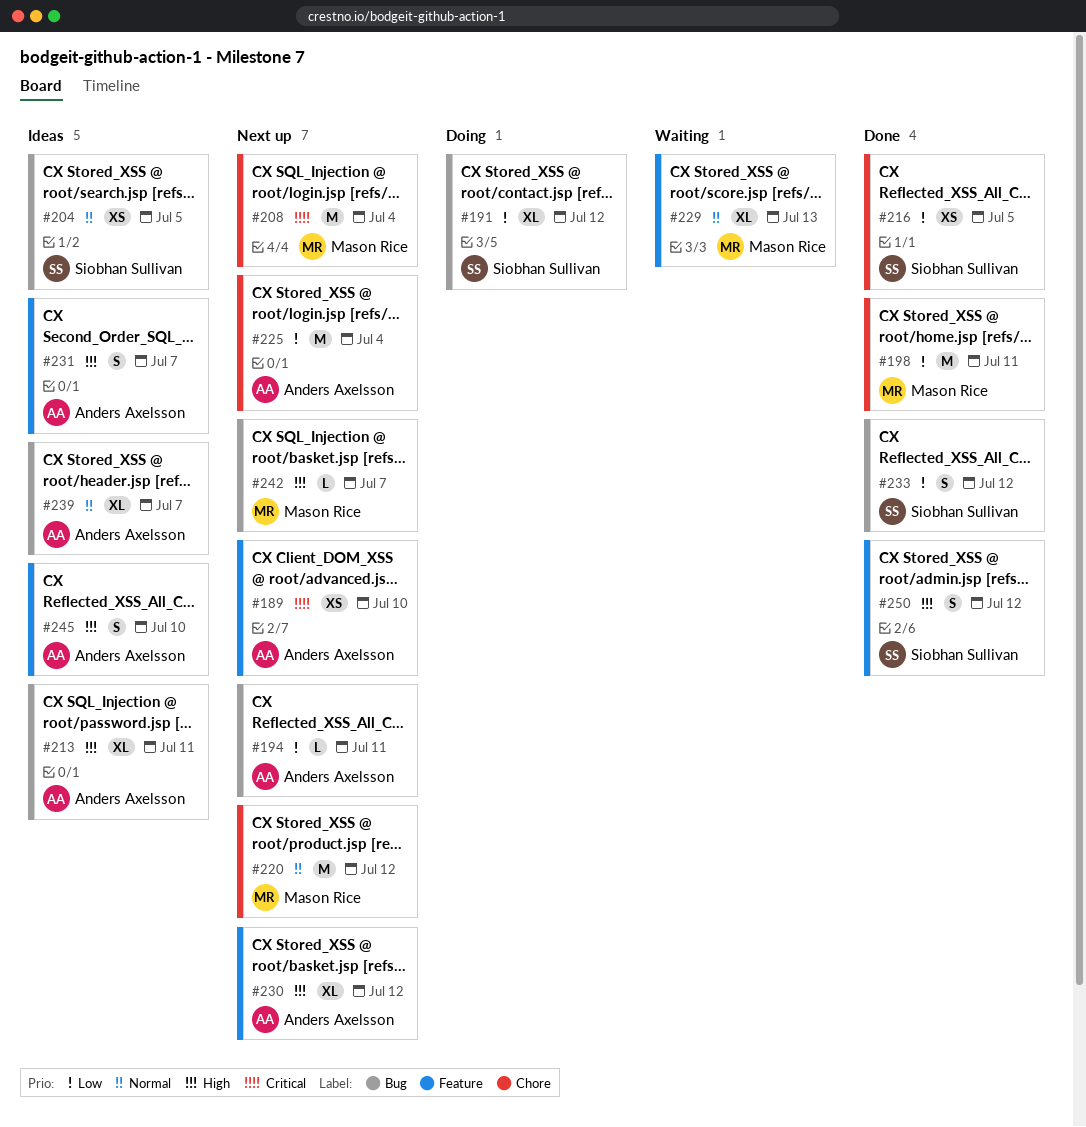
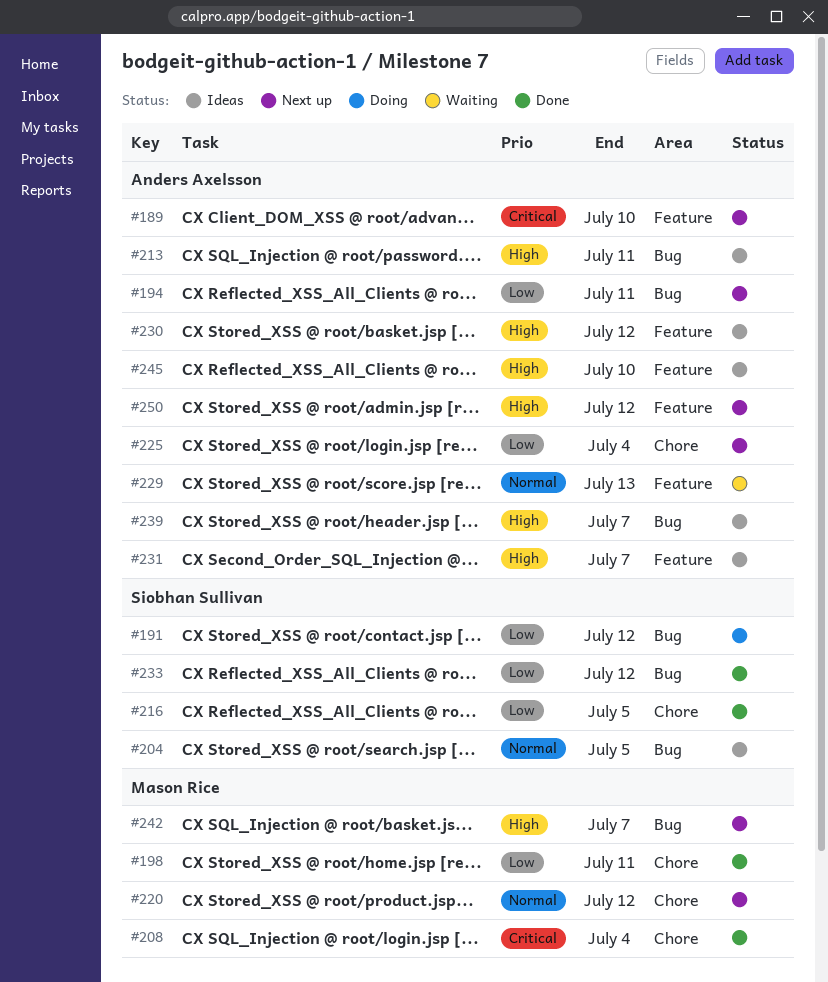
#208, status: Next up -> Done
#229, owner: Mason Rice -> Anders Axelsson
#230, status: Next up -> Ideas
#239, priority: Normal -> High
#250, status: Done -> Next up
#250, owner: Siobhan Sullivan -> Anders Axelsson

